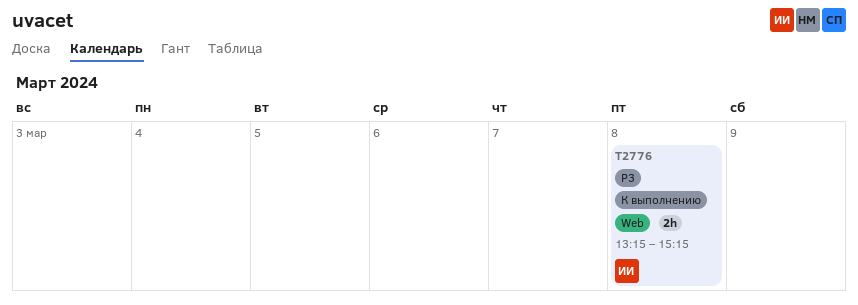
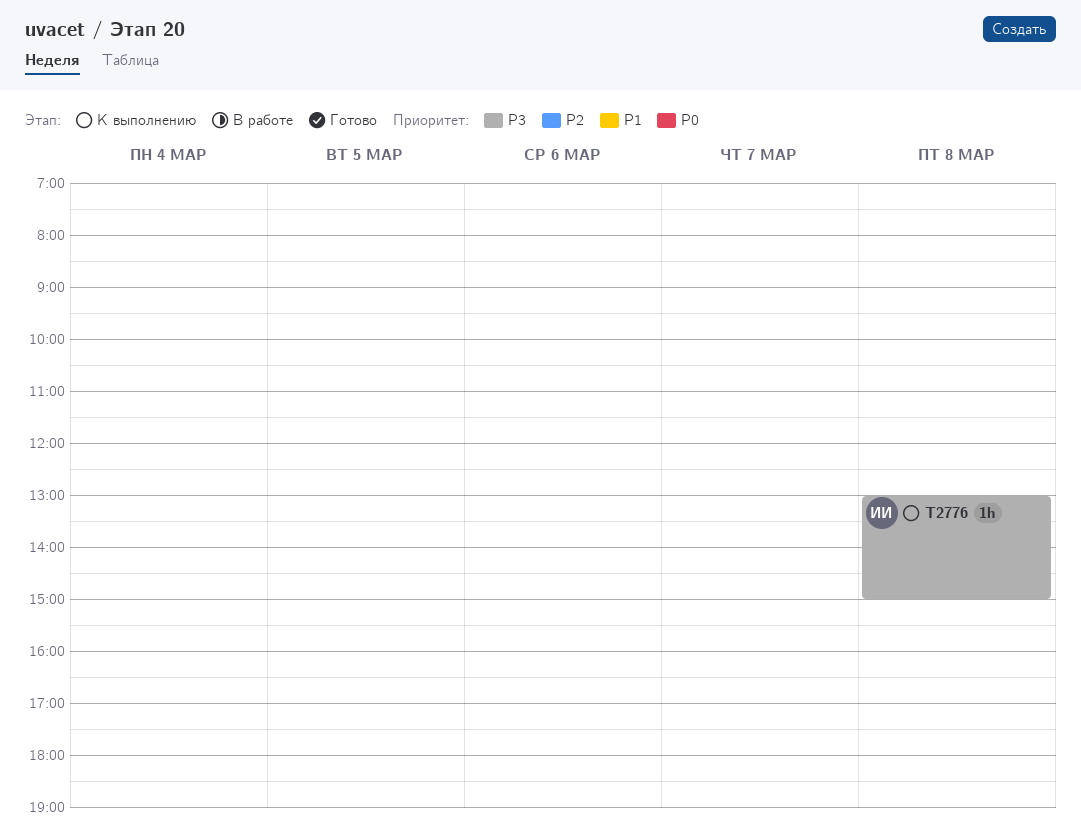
T2776, estimate: 2h -> 1h
T2776, begins: 13:15 -> 13:00
T2776, ends: 15:15 -> 15:00

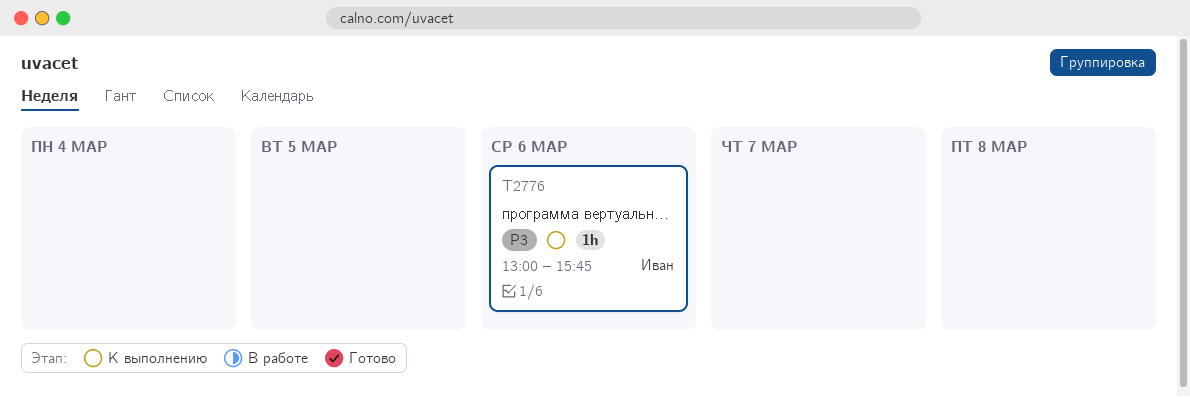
T2776, day: Mar 8 -> Mar 6
T2776, ends: 15:00 -> 15:45

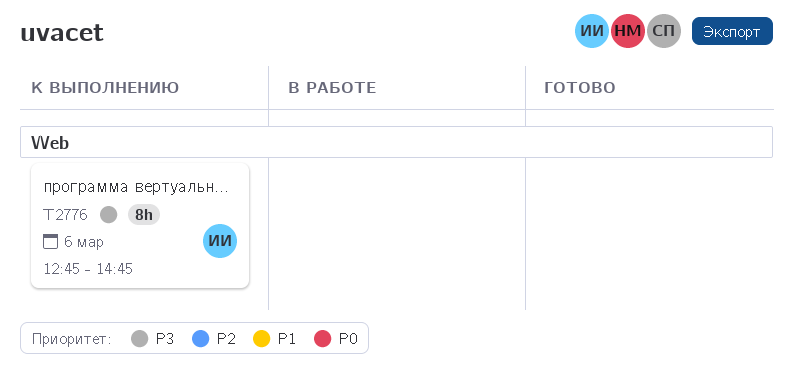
T2776, estimate: 1h -> 8h
T2776, begins: 13:00 -> 12:45
T2776, ends: 15:45 -> 14:45

